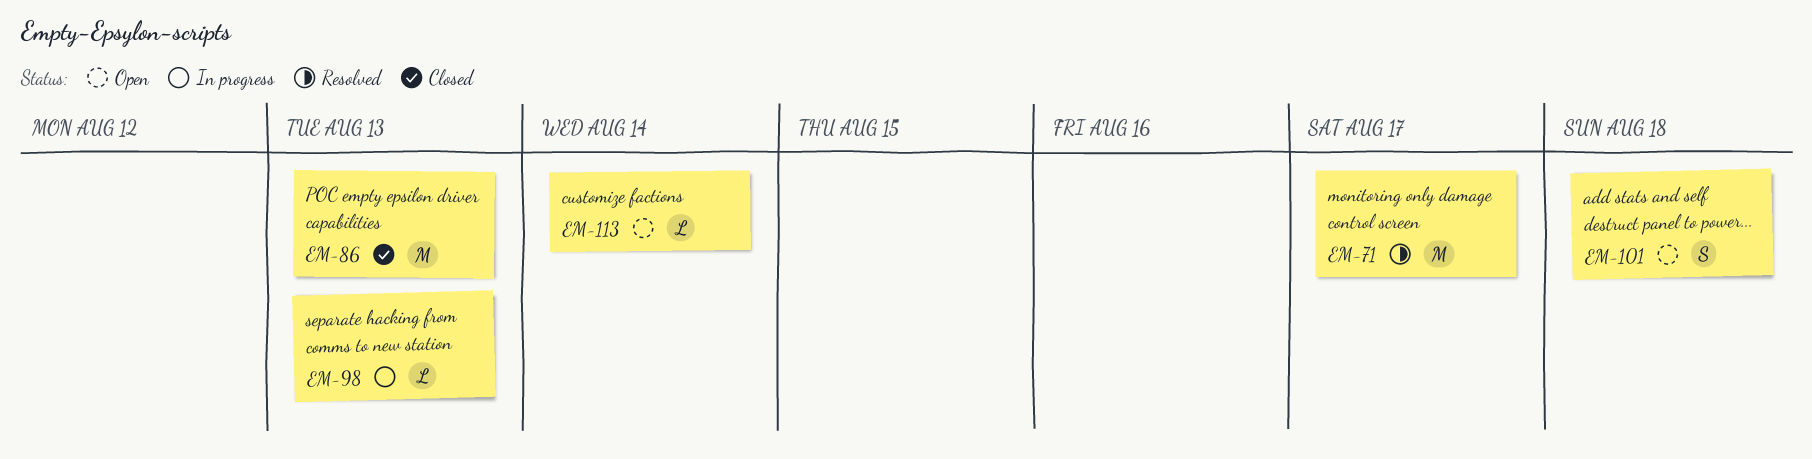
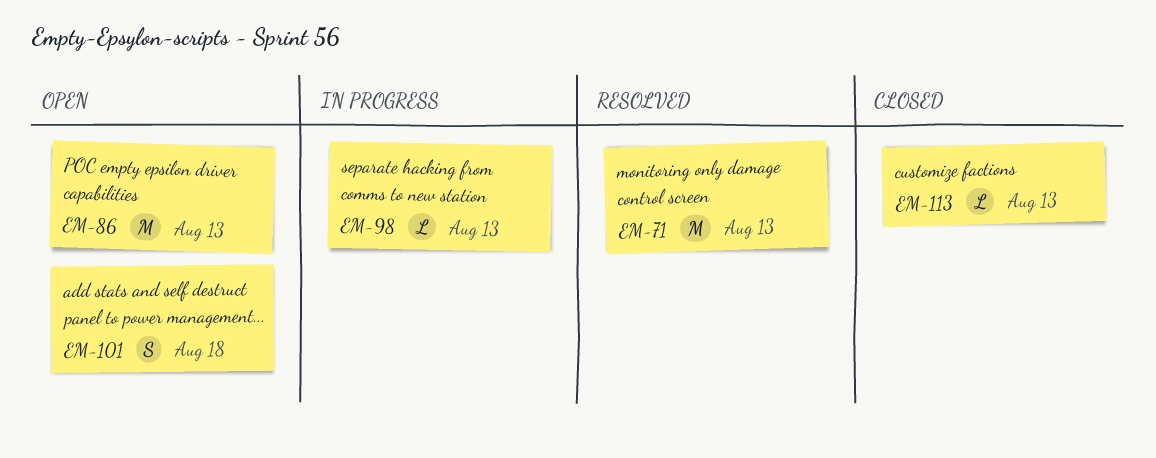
EM-71, due: Aug 17 -> Aug 13
EM-86, status: Closed -> Open
EM-113, status: Open -> Closed
EM-113, due: Aug 14 -> Aug 13

